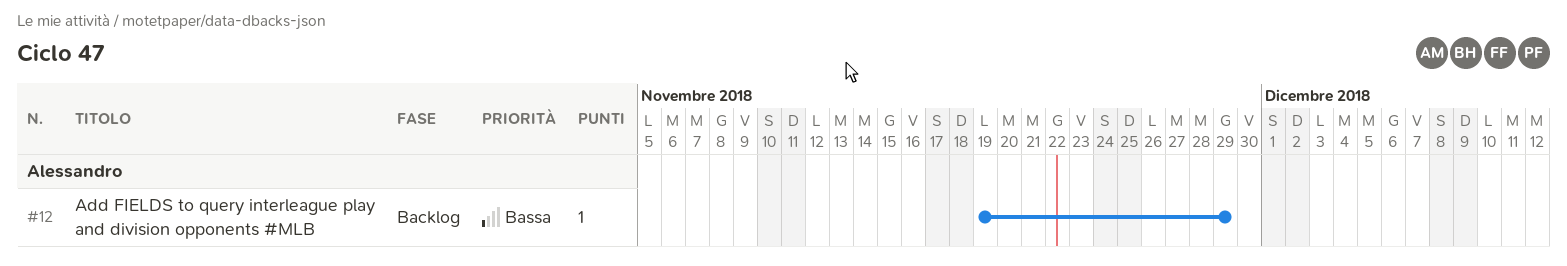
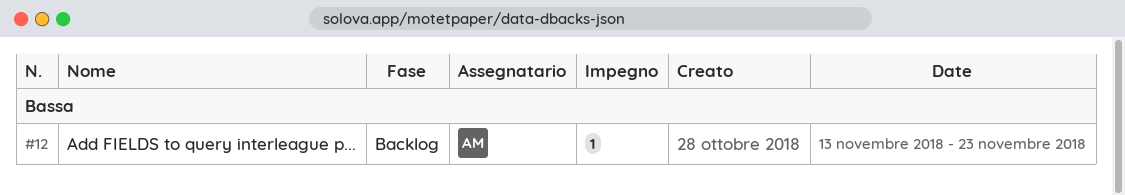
#12, start: Nov 19 -> Nov 13
#12, due: Nov 29 -> Nov 23

